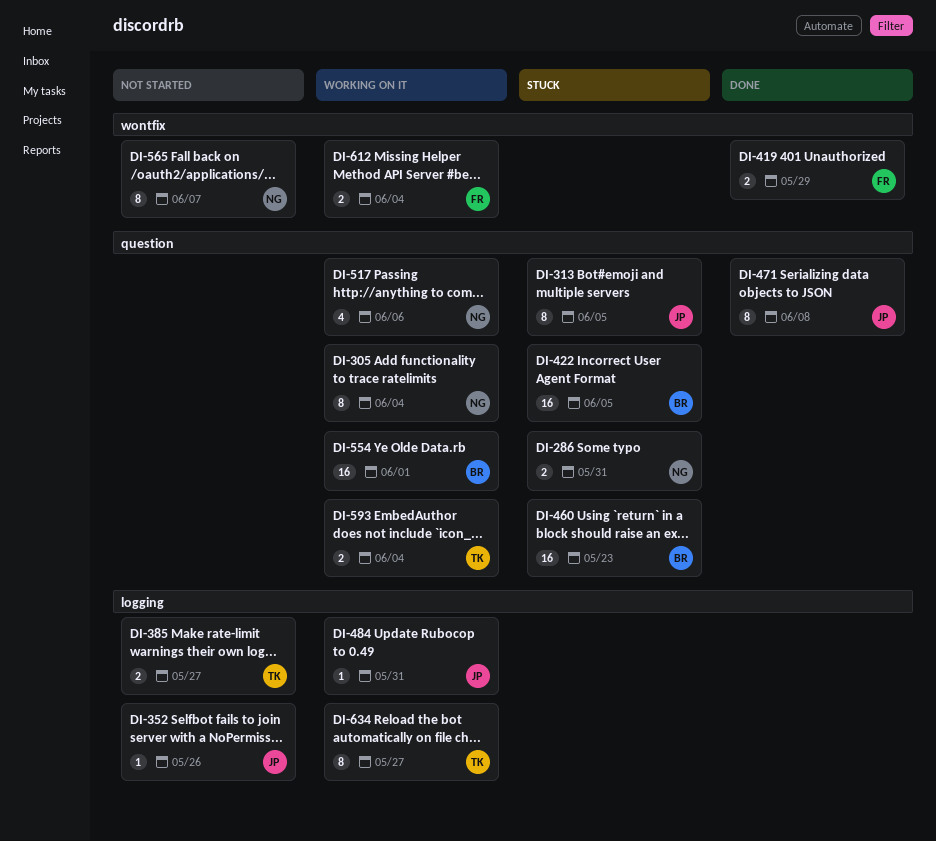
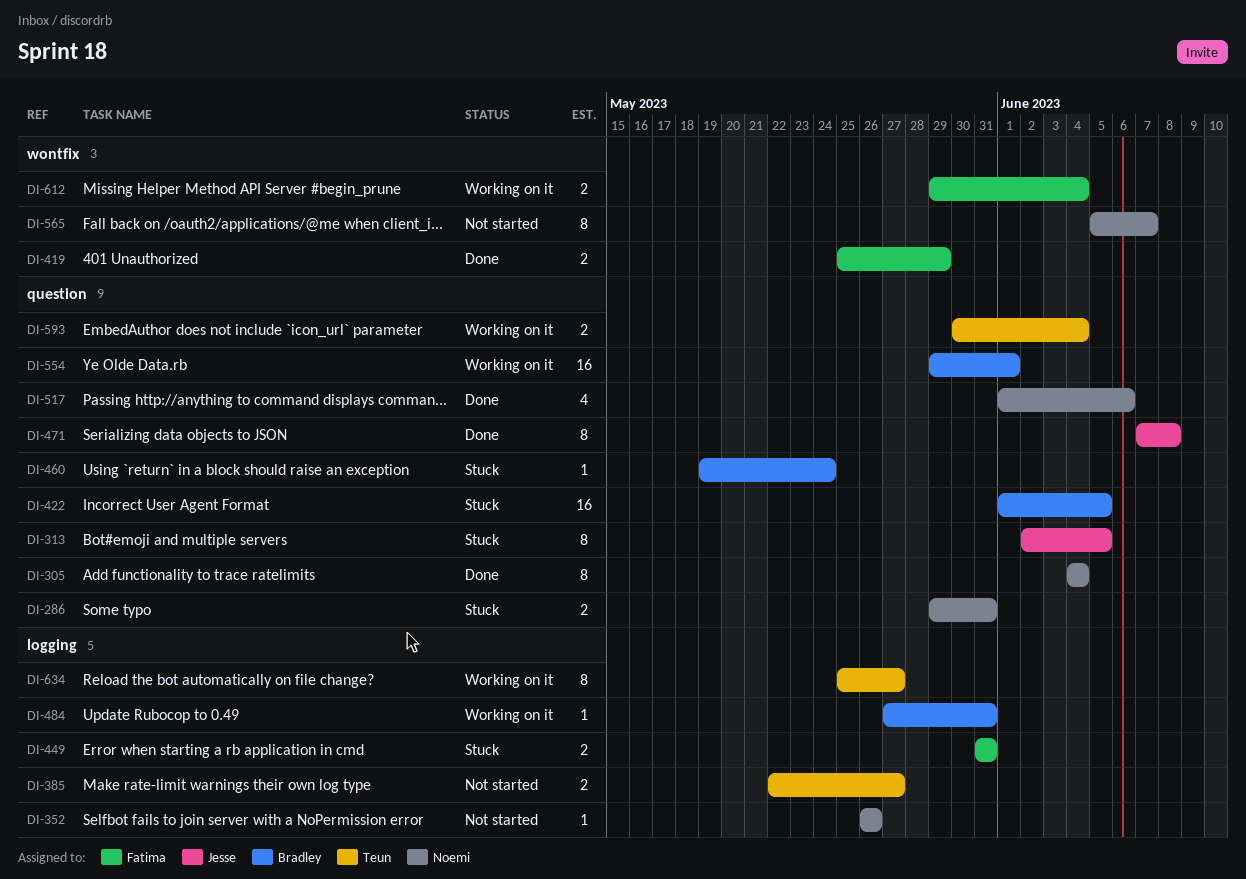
DI-305, status: Working on it -> Done
DI-352, owner: Jesse -> Noemi
DI-449: none -> present
DI-460, estimate: 16 -> 1
DI-460, due: May 23 -> May 24
DI-484, owner: Jesse -> Bradley
DI-517, status: Working on it -> Done

